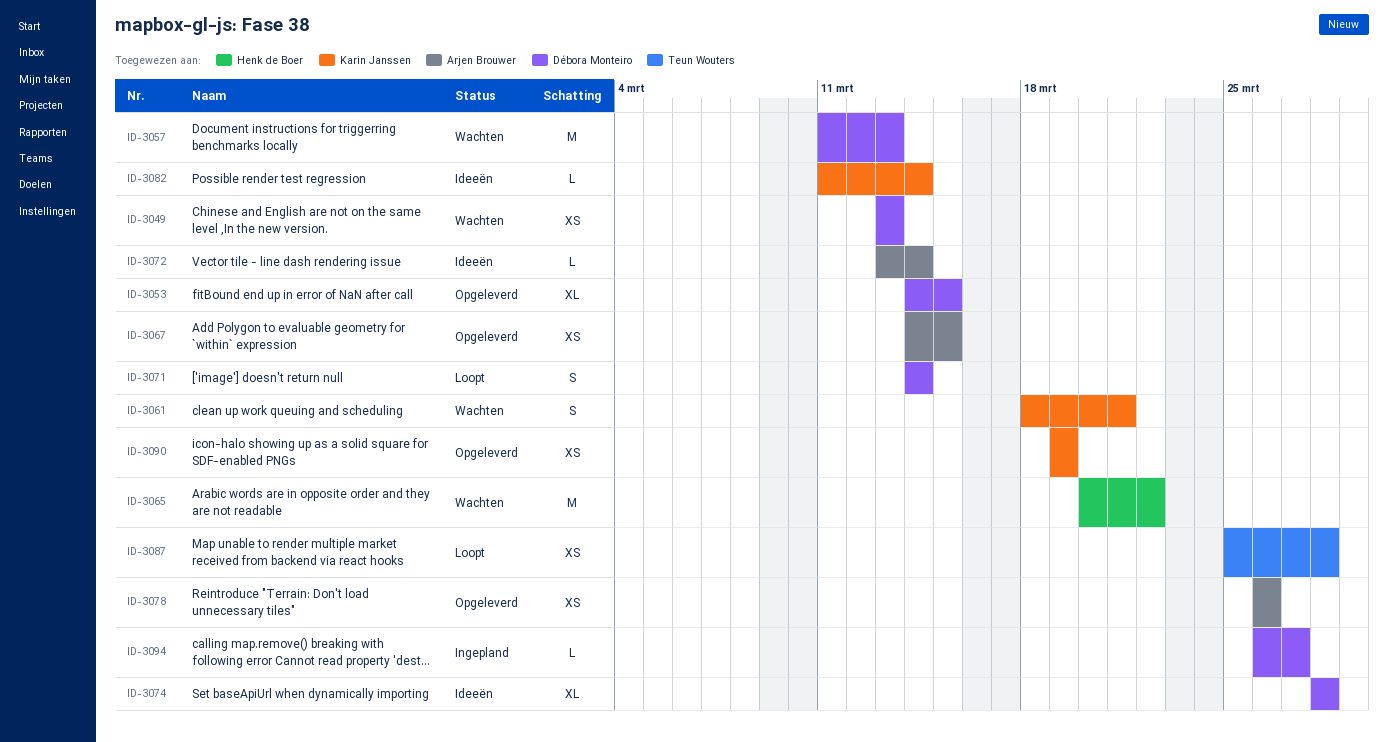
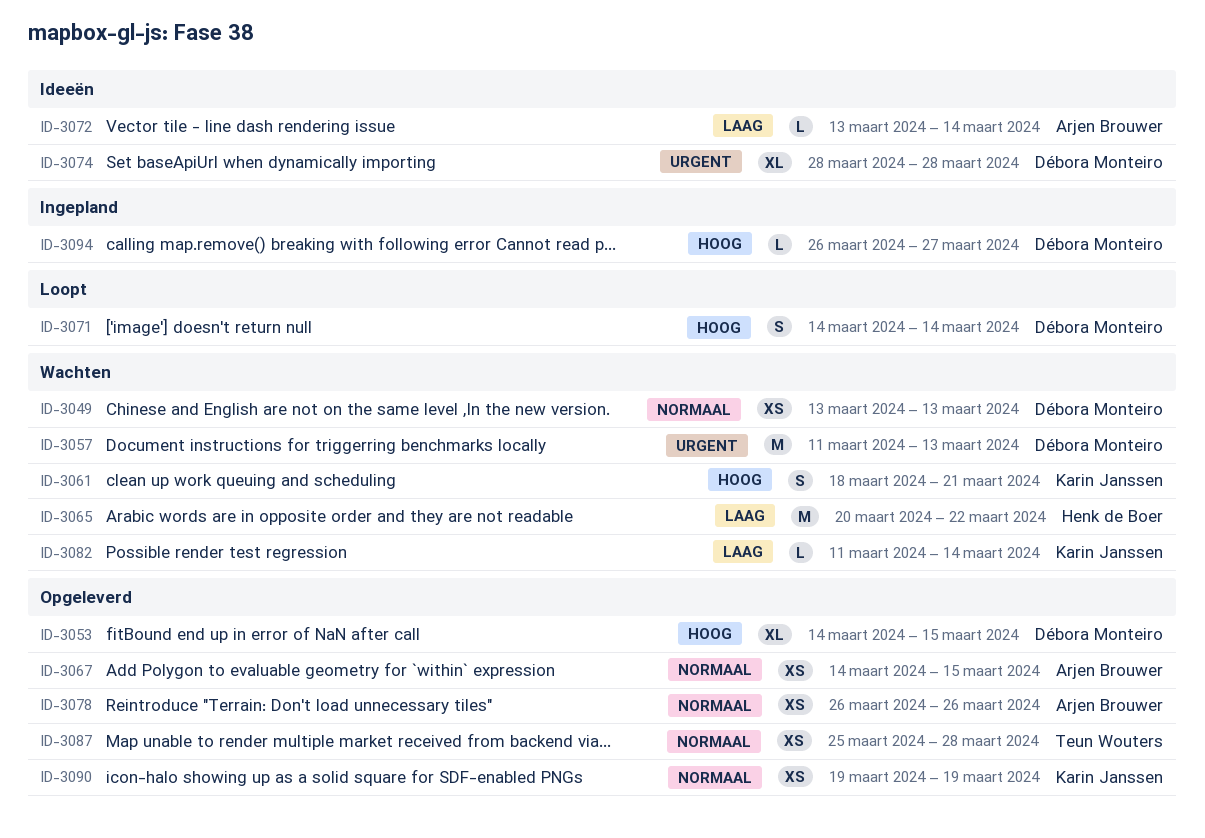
ID-3082, status: Ideeën -> Wachten
ID-3087, status: Loopt -> Opgeleverd

